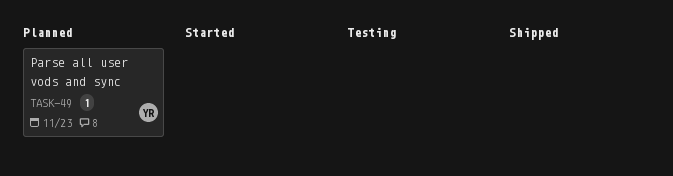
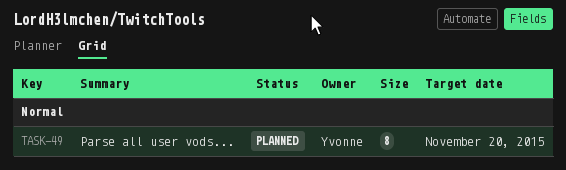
TASK-49, estimate: 1 -> 8
TASK-49, due: Nov 23 -> Nov 20

